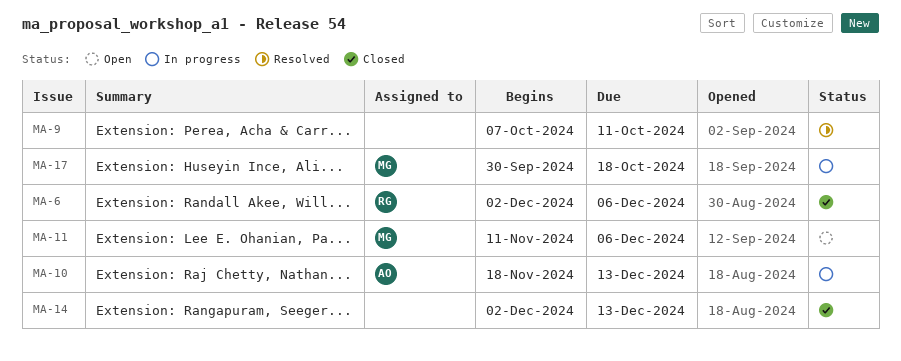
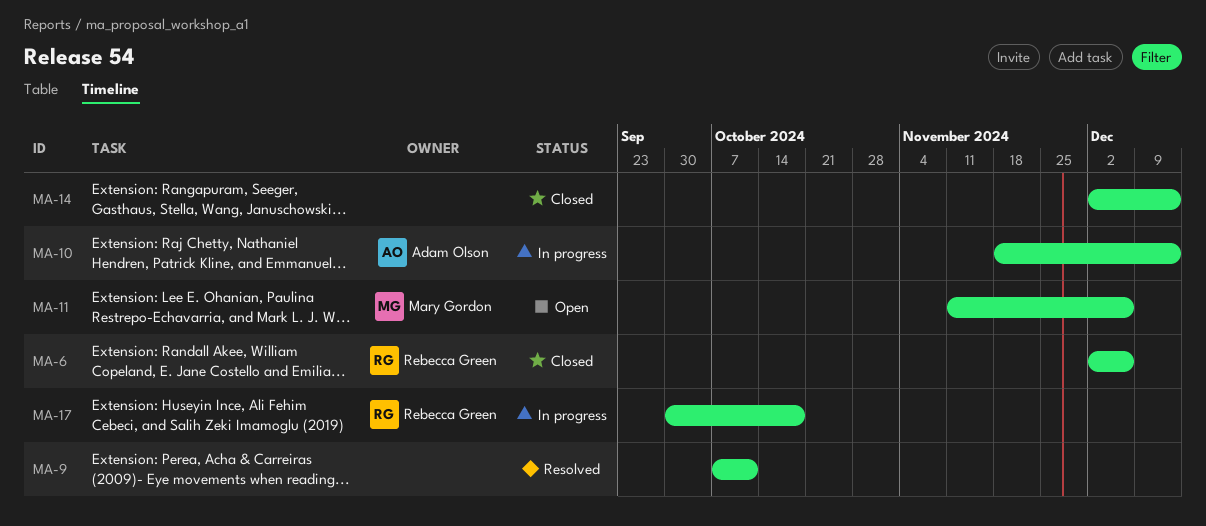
MA-17, owner: Mary Gordon -> Rebecca Green

